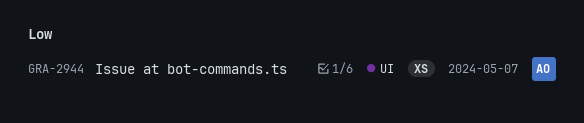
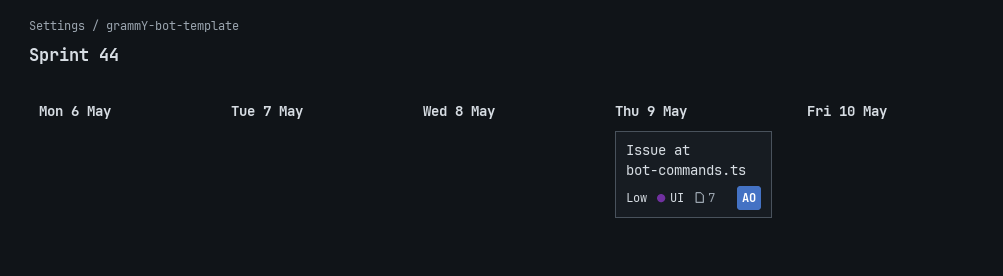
Issue at bot-commands.ts, due: May 7 -> May 9

